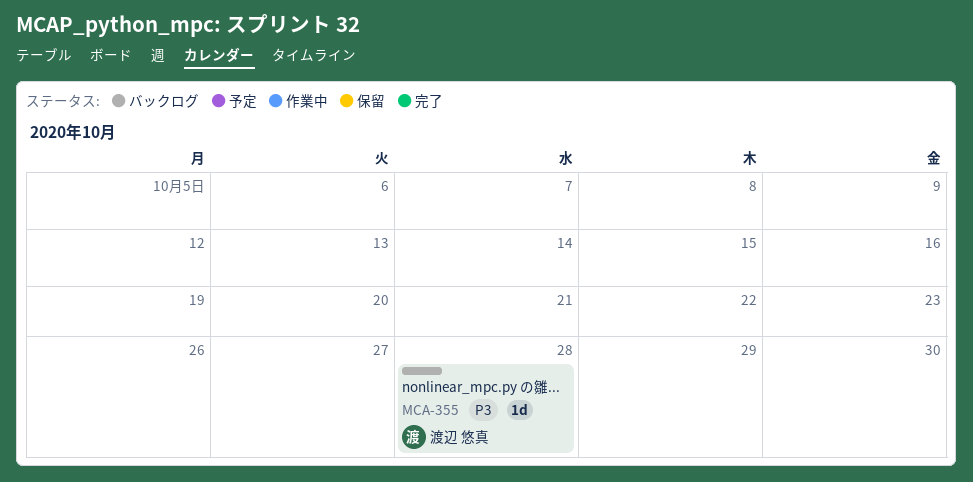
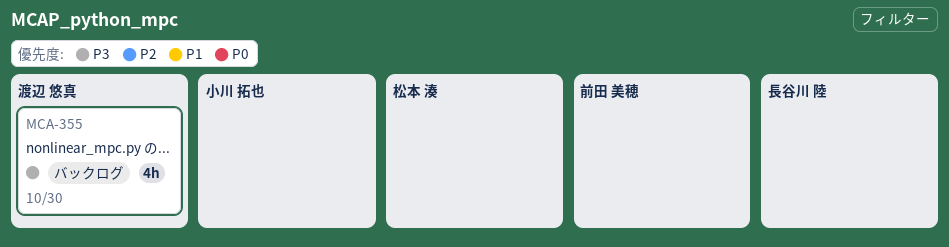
MCA-355, estimate: 1d -> 4h
MCA-355, due: Oct 28 -> Oct 30

